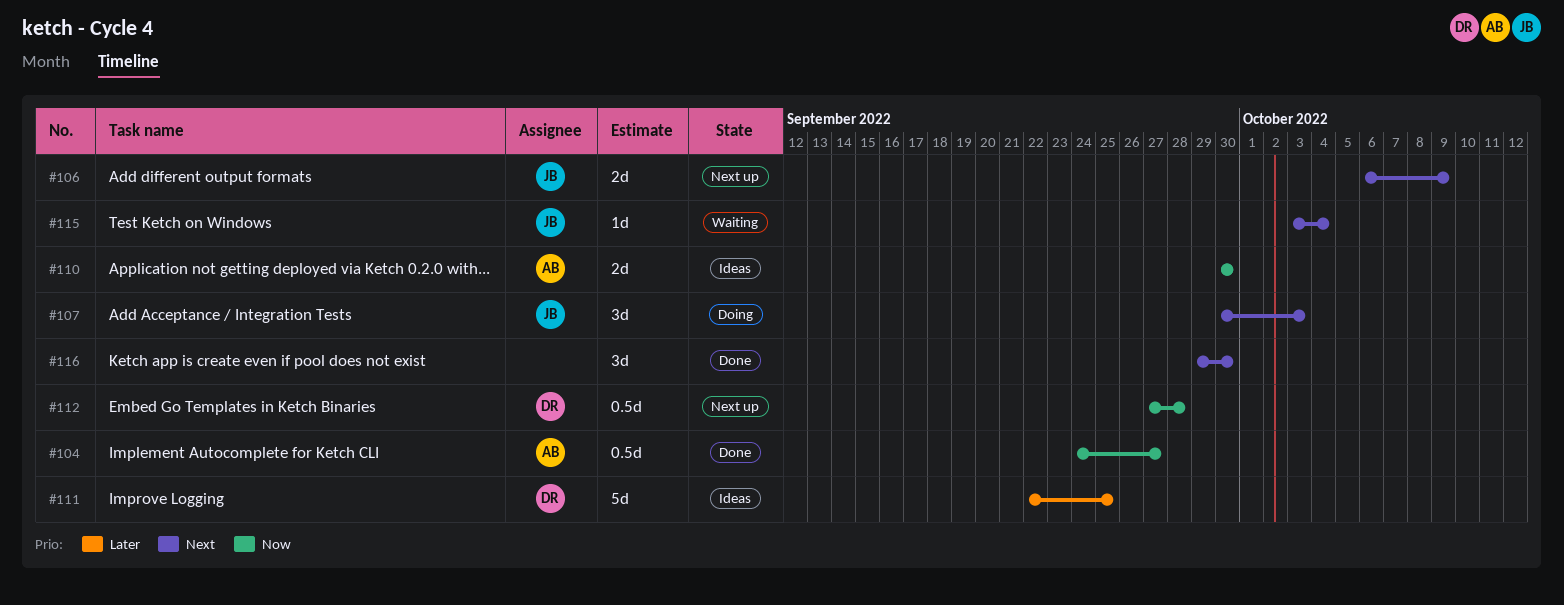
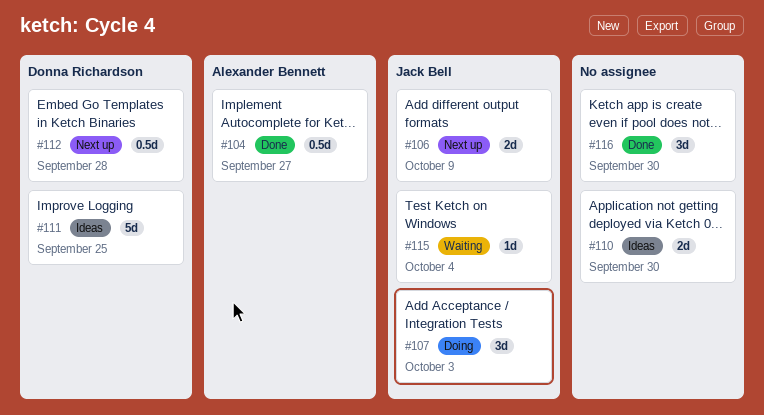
#110, owner: Alexander Bennett -> none

